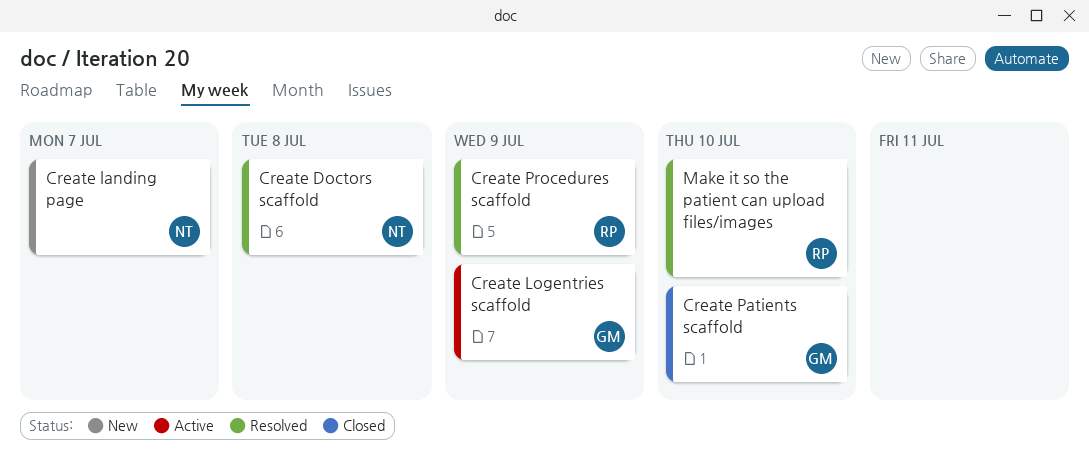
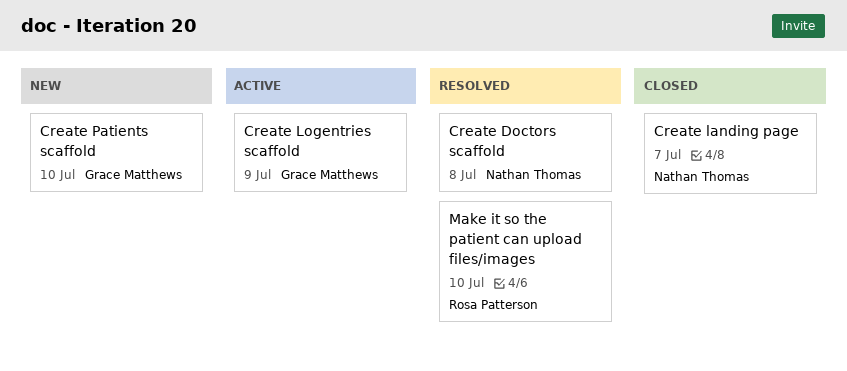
Create landing page, status: New -> Closed
Create Patients scaffold, status: Closed -> New
Create Procedures scaffold: present -> none

